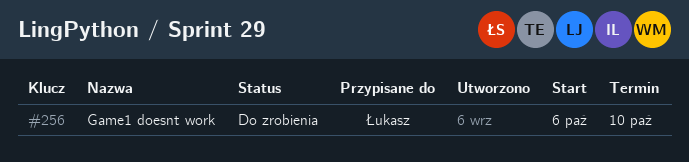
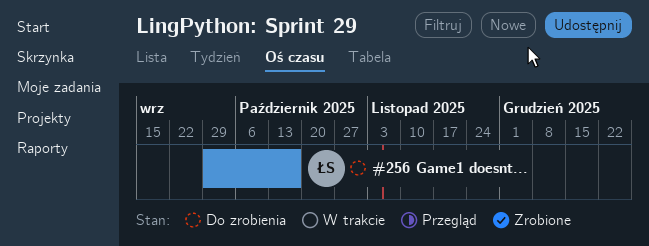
#256, start: Oct 6 -> Sep 29
#256, due: Oct 10 -> Oct 17

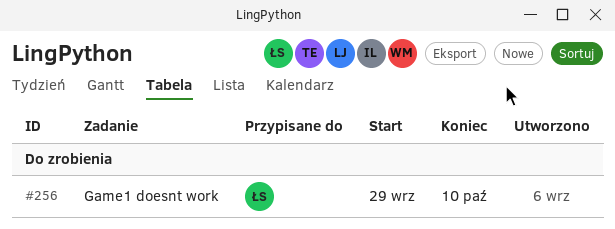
#256, due: Oct 17 -> Oct 10

